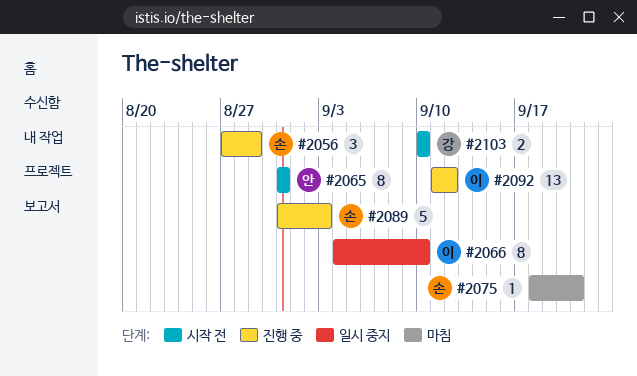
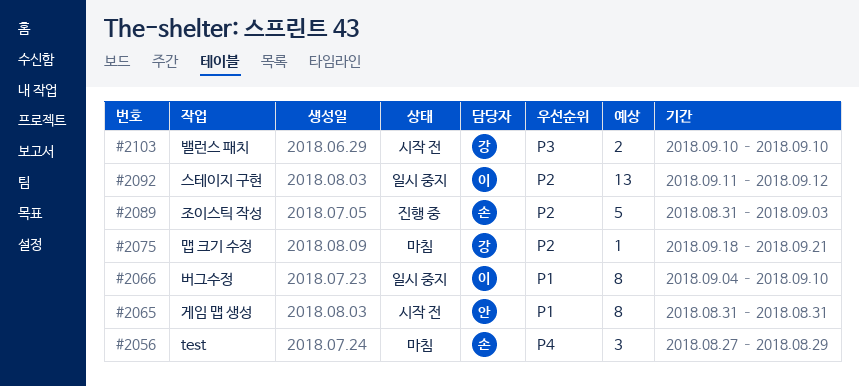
#2056, status: 진행 중 -> 마침
#2075, owner: 손 -> 강
#2092, status: 진행 중 -> 일시 중지

